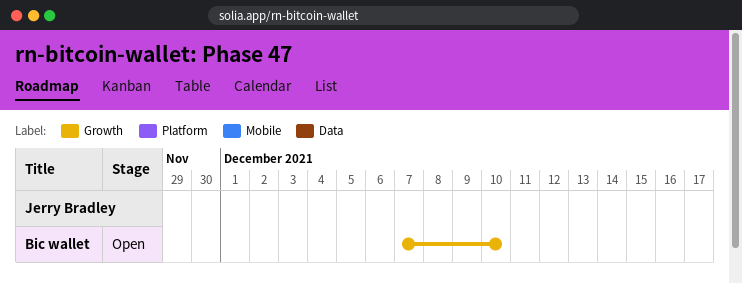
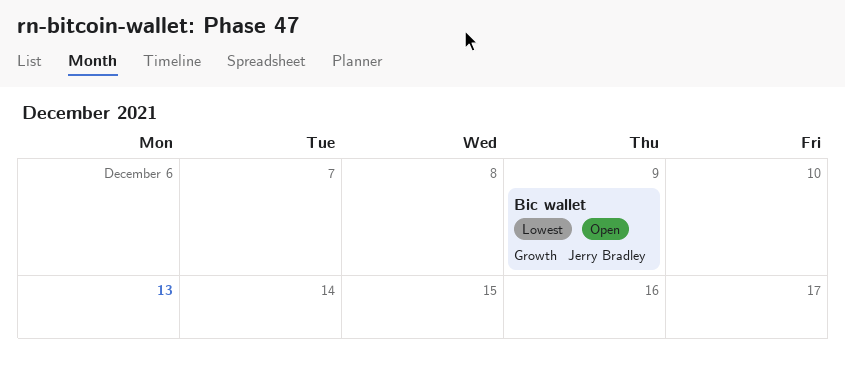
Bic wallet, due: Dec 10 -> Dec 9

